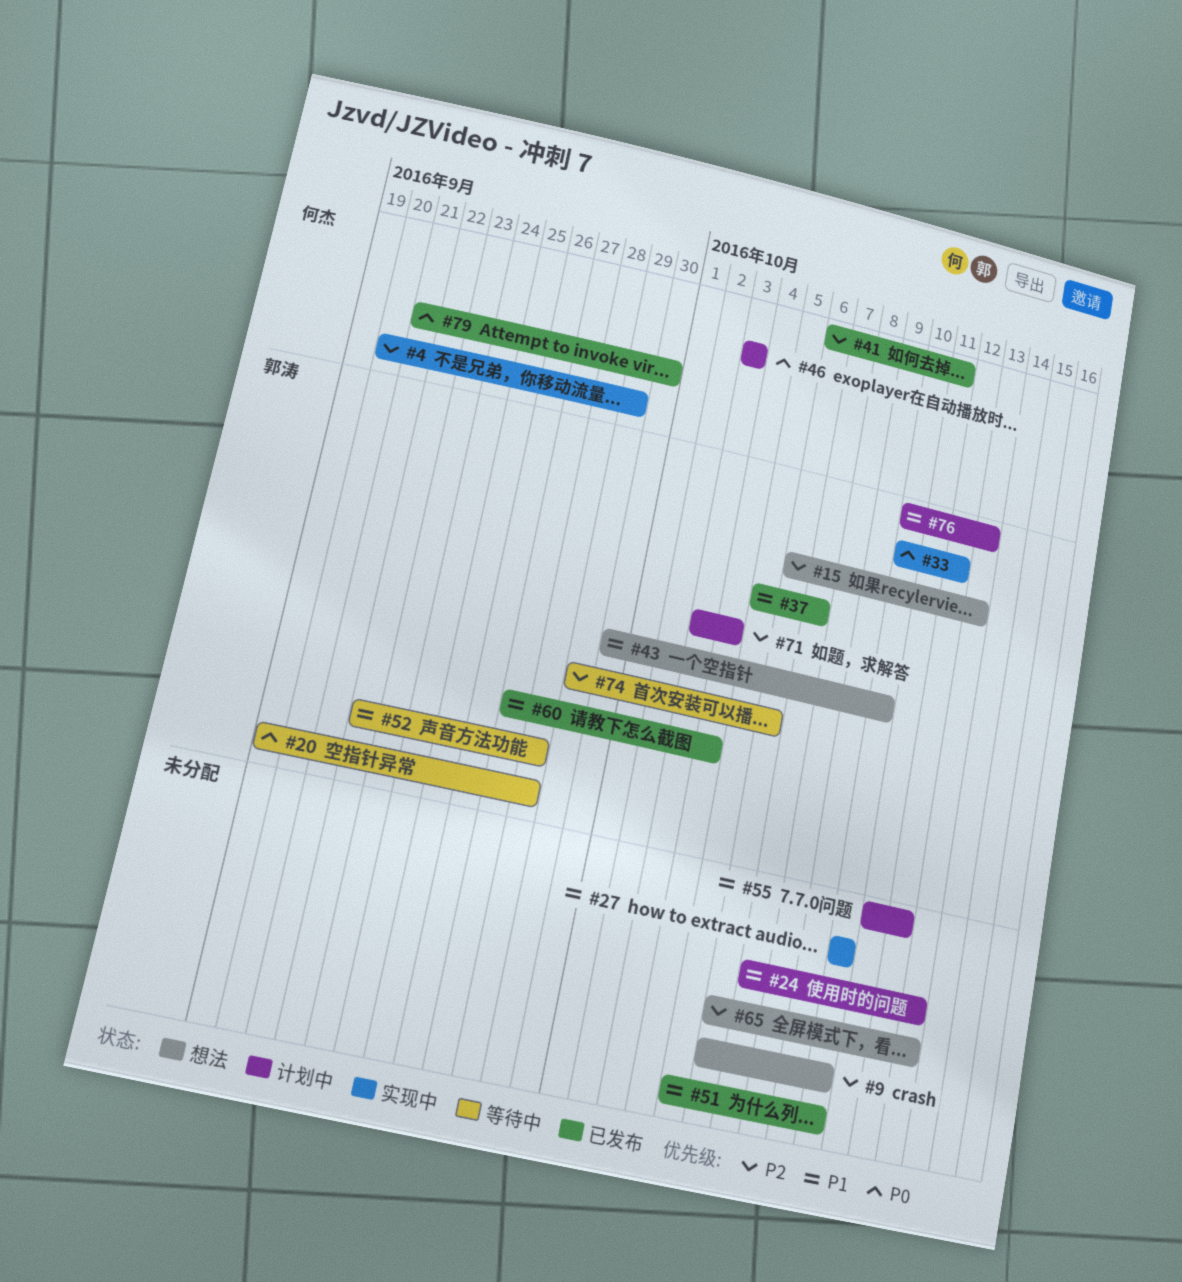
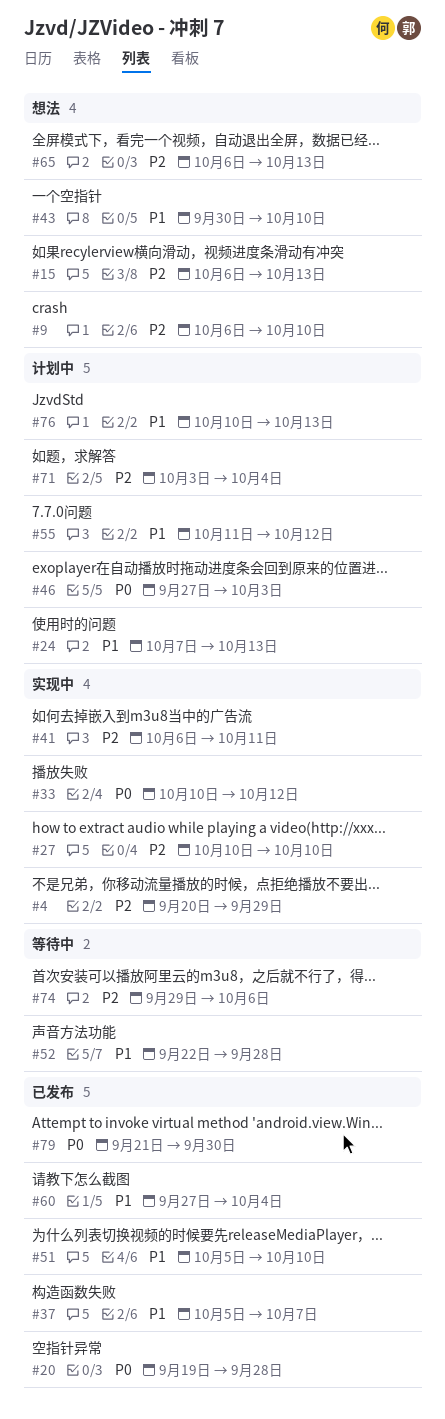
#20, status: 等待中 -> 已发布
#27, priority: P1 -> P2
#41, status: 已发布 -> 实现中
#46, start: Oct 3 -> Sep 27

